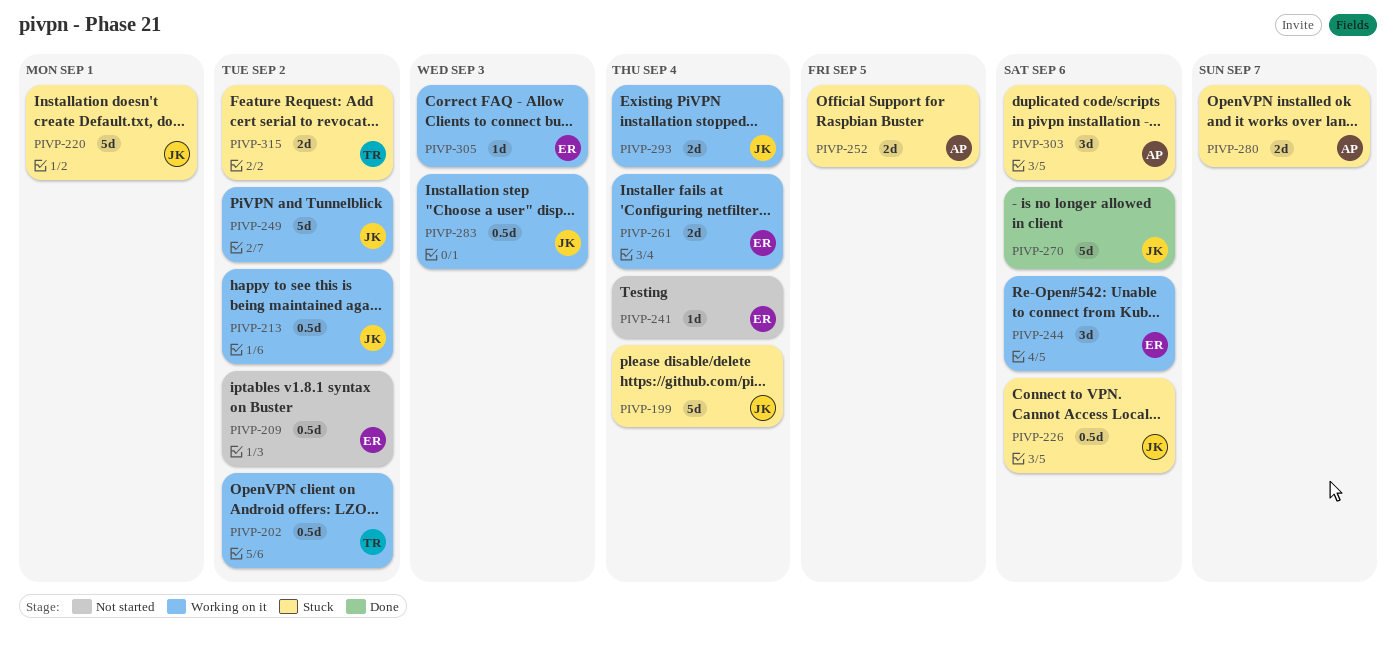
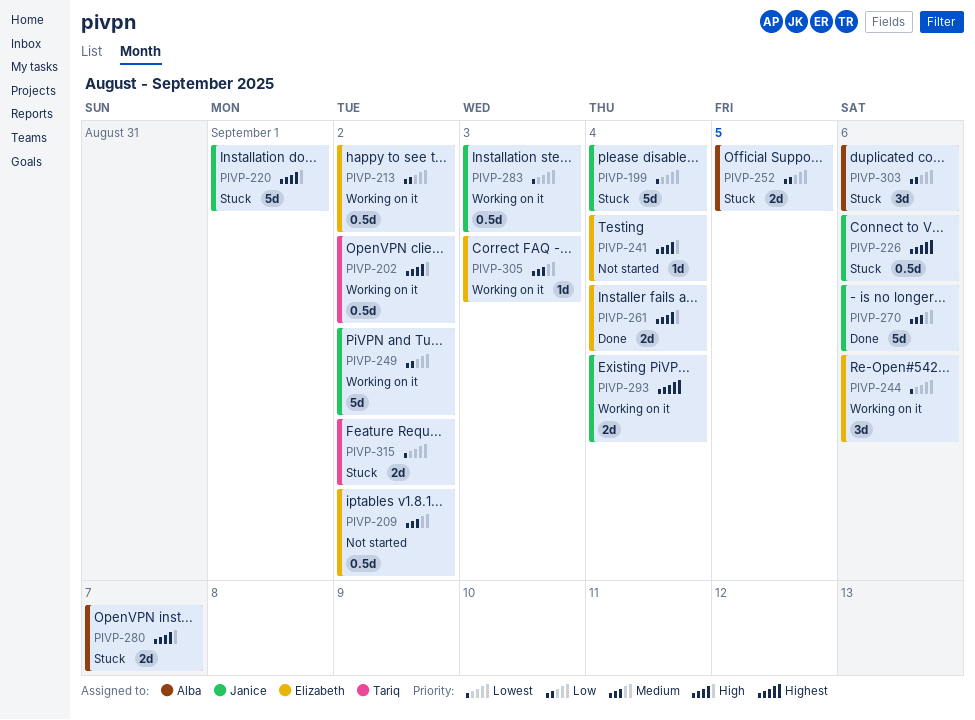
PIVP-213, owner: Janice -> Elizabeth
PIVP-261, status: Working on it -> Done

